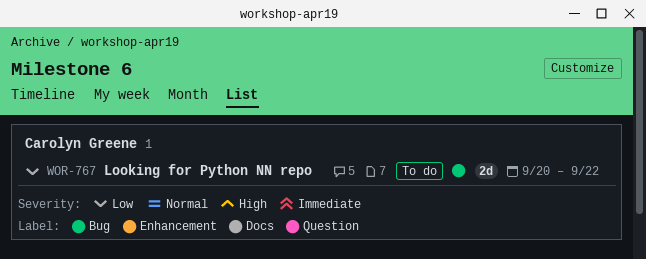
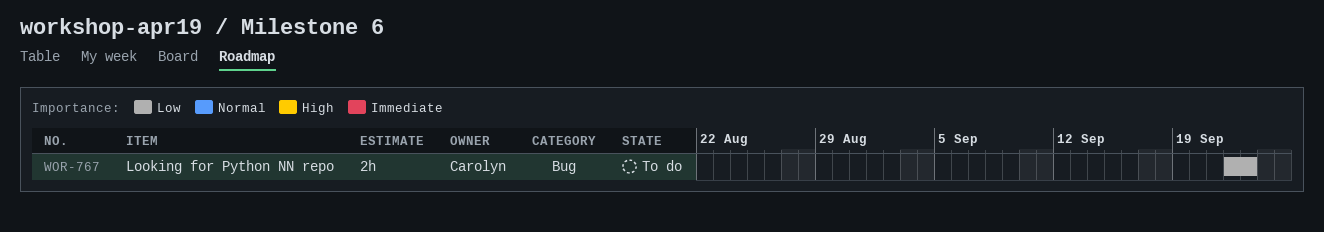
WOR-767, estimate: 2d -> 2h
WOR-767, start: Sep 20 -> Sep 22
WOR-767, due: Sep 22 -> Sep 23

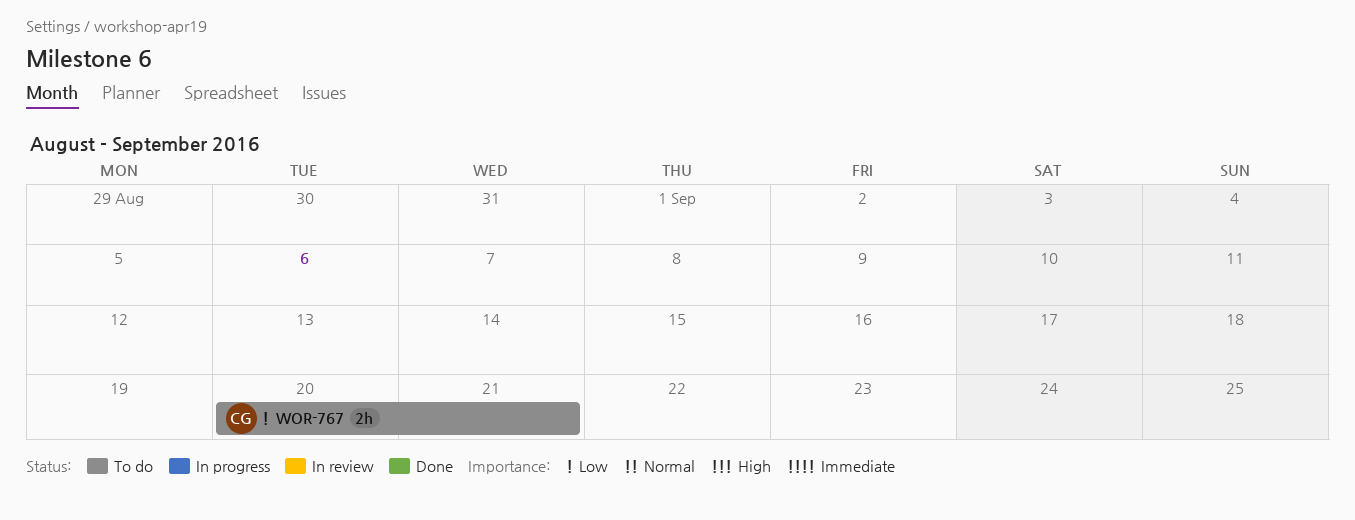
WOR-767, start: Sep 22 -> Sep 20
WOR-767, due: Sep 23 -> Sep 21

